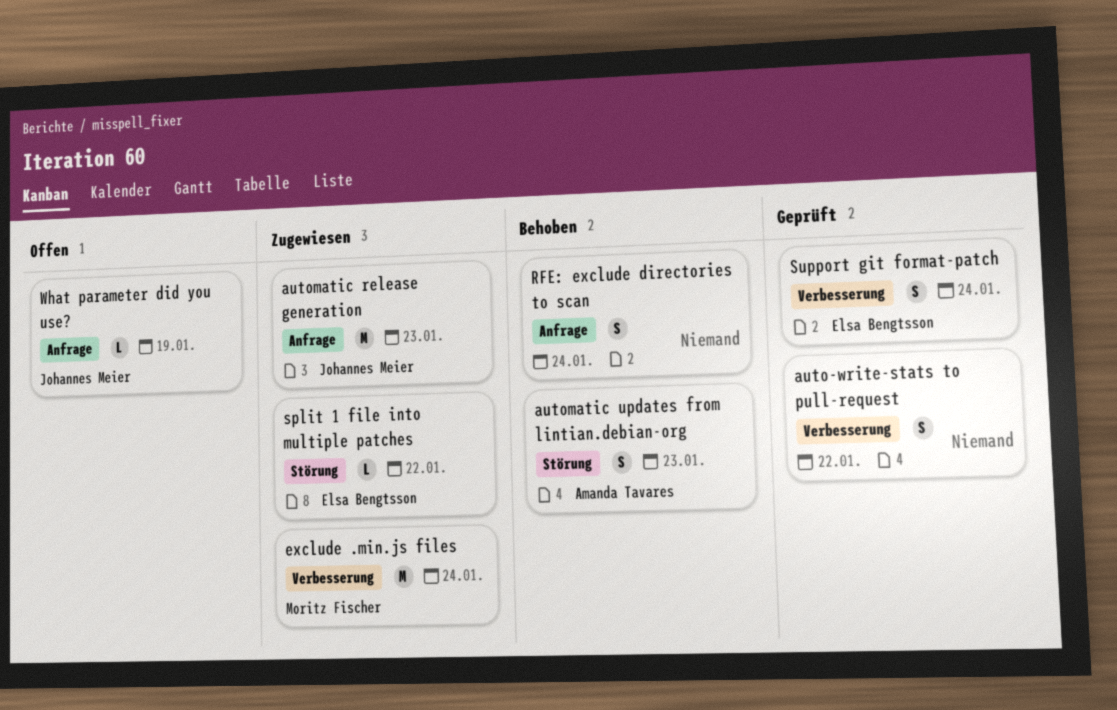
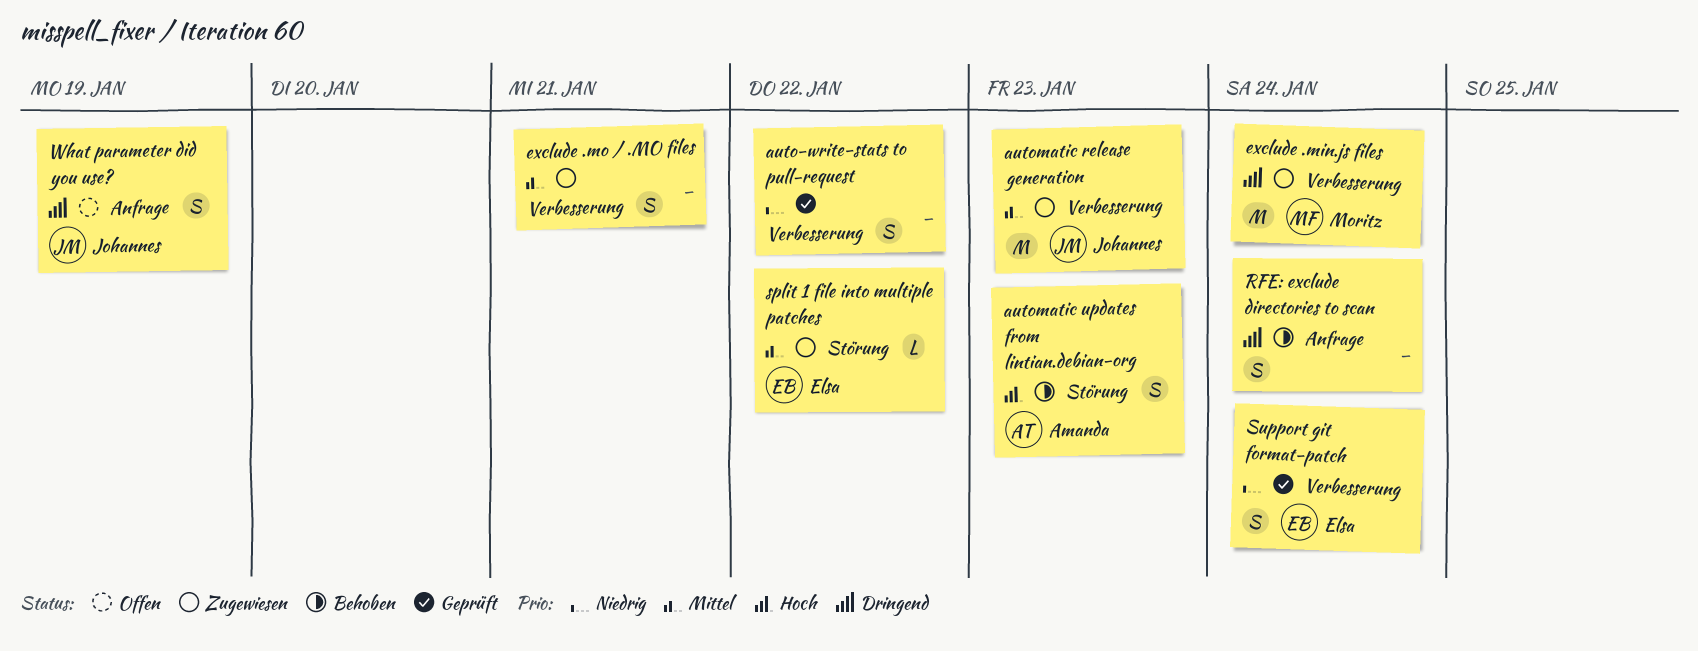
automatic release generation, label: Anfrage -> Verbesserung
exclude .mo / .MO files: none -> present
What parameter did you use?, estimate: L -> S

